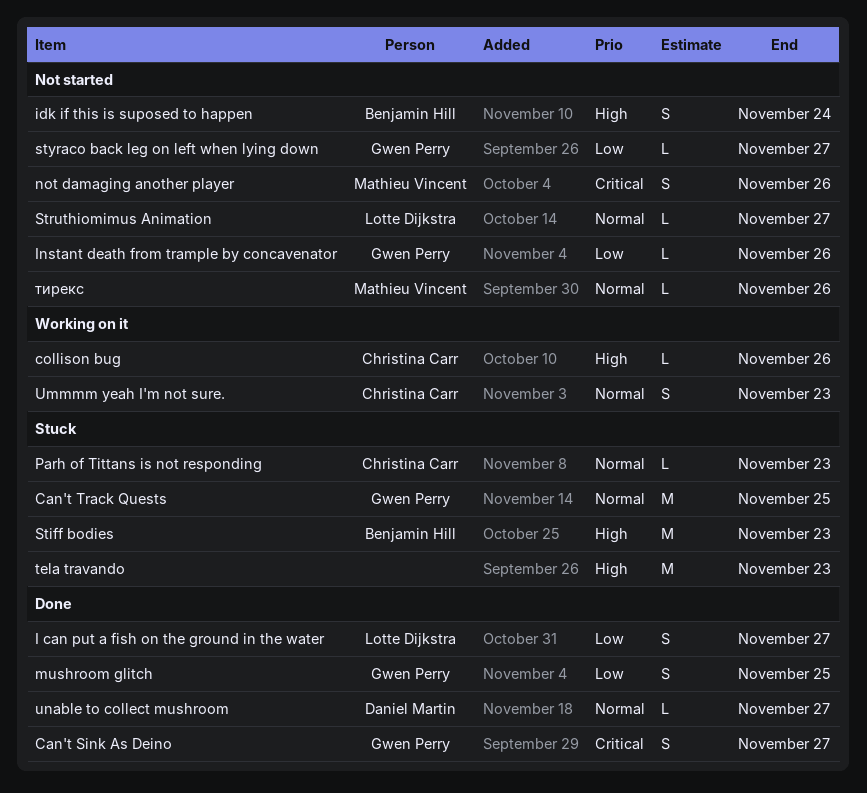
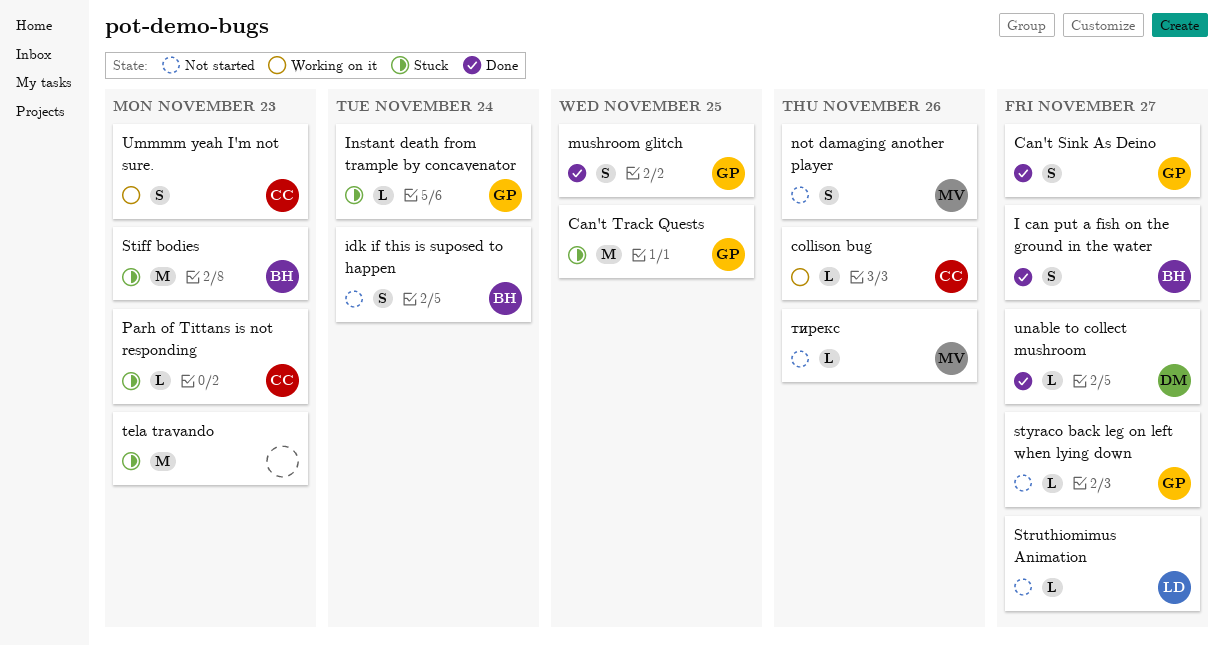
I can put a fish on the ground in the water, owner: Lotte Dijkstra -> Benjamin Hill
Instant death from trample by concavenator, status: Not started -> Stuck
Instant death from trample by concavenator, due: Nov 26 -> Nov 24

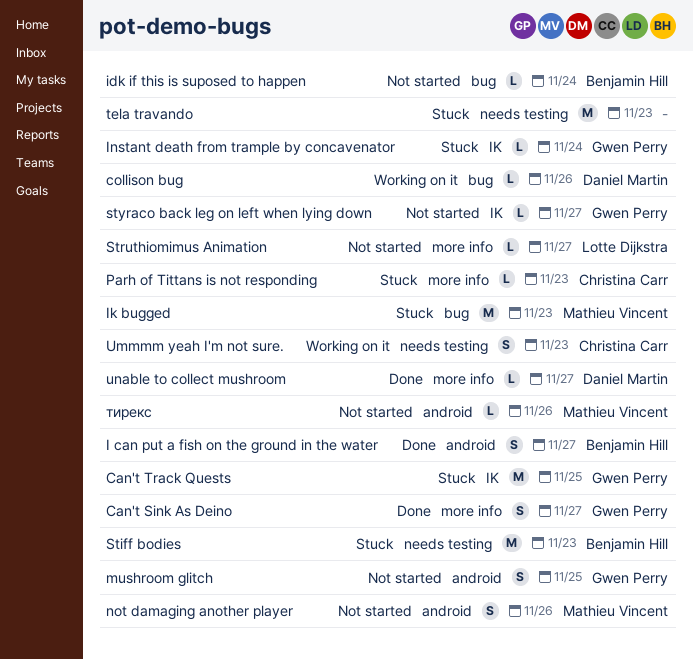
collison bug, owner: Christina Carr -> Daniel Martin
idk if this is suposed to happen, estimate: S -> L
Ik bugged: none -> present
mushroom glitch, status: Done -> Not started

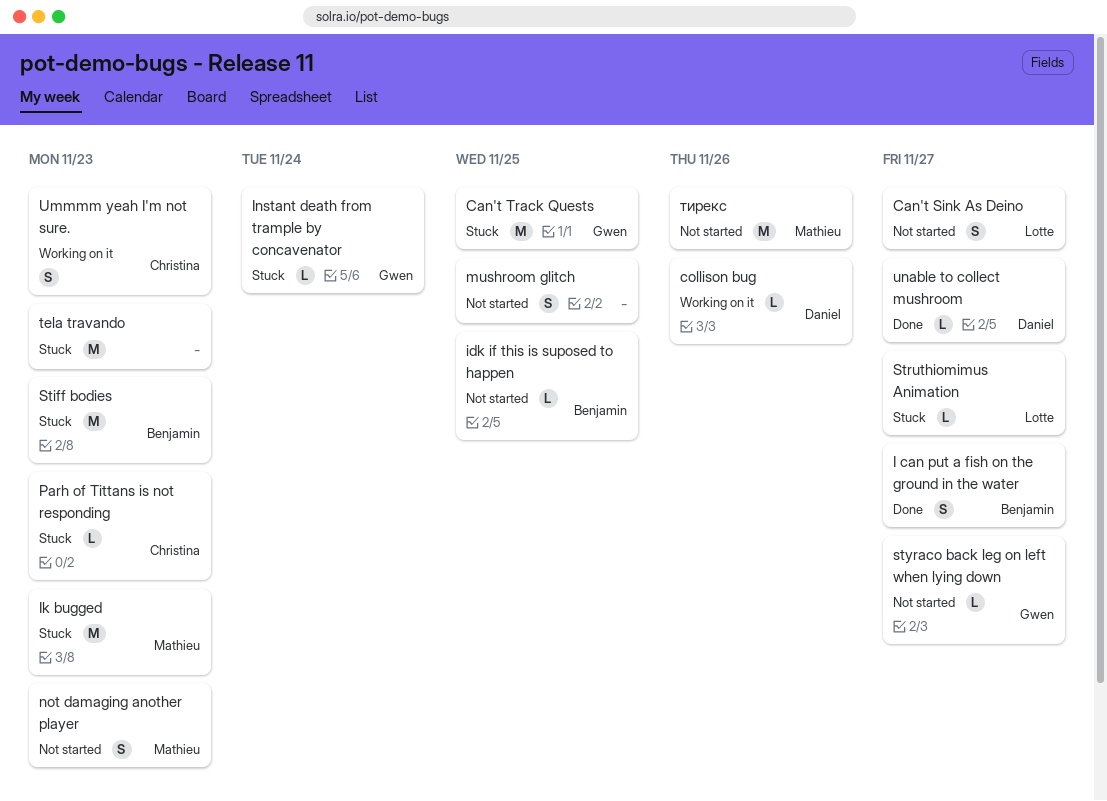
Can't Sink As Deino, status: Done -> Not started
Can't Sink As Deino, owner: Gwen Perry -> Lotte Dijkstra
idk if this is suposed to happen, due: Nov 24 -> Nov 25
mushroom glitch, owner: Gwen Perry -> none
not damaging another player, due: Nov 26 -> Nov 23
Struthiomimus Animation, status: Not started -> Stuck
тирекс, estimate: L -> M

